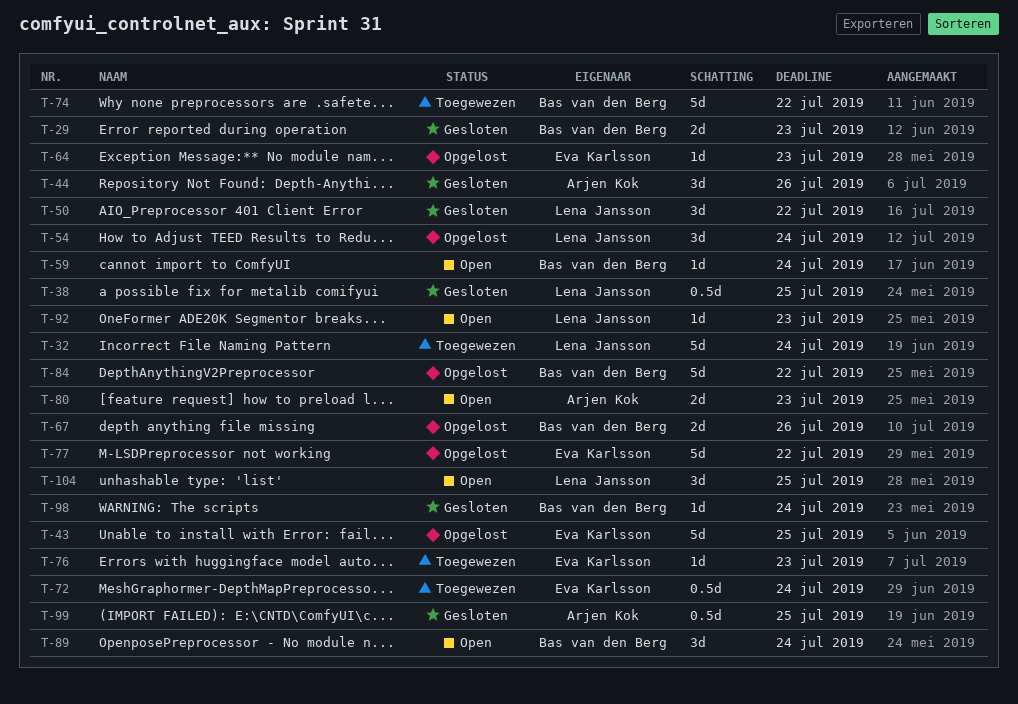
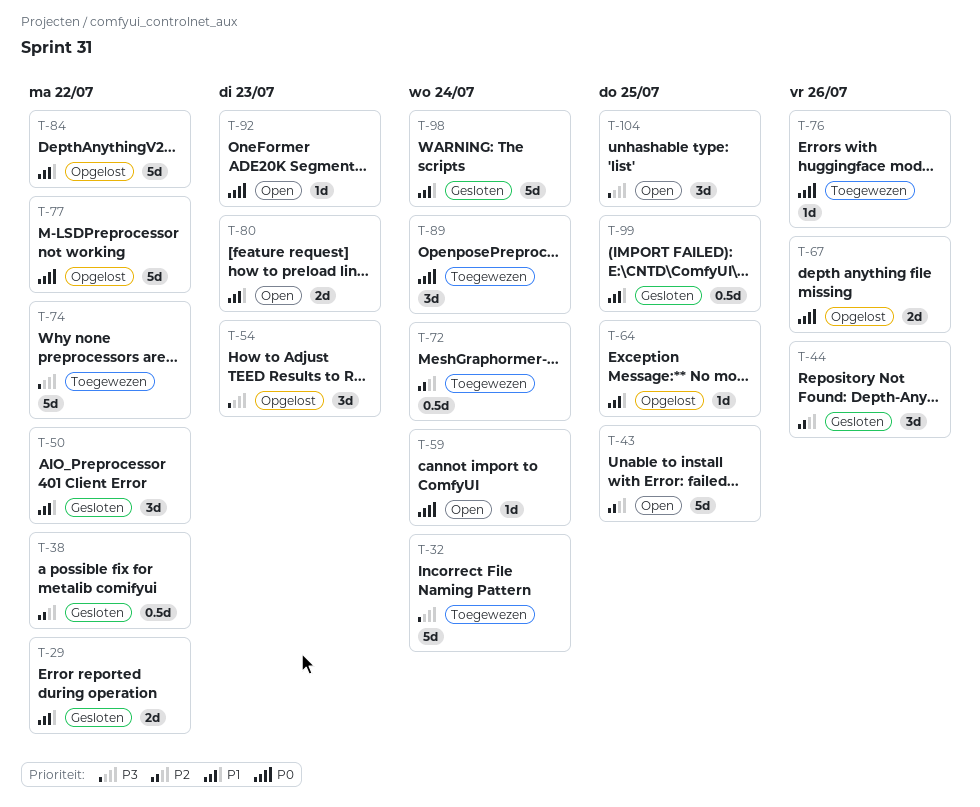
T-29, due: Jul 23 -> Jul 22
T-38, due: Jul 25 -> Jul 22
T-43, status: Opgelost -> Open
T-54, due: Jul 24 -> Jul 23
T-64, due: Jul 23 -> Jul 25
T-76, due: Jul 23 -> Jul 26
T-89, status: Open -> Toegewezen
T-98, estimate: 1d -> 5d

